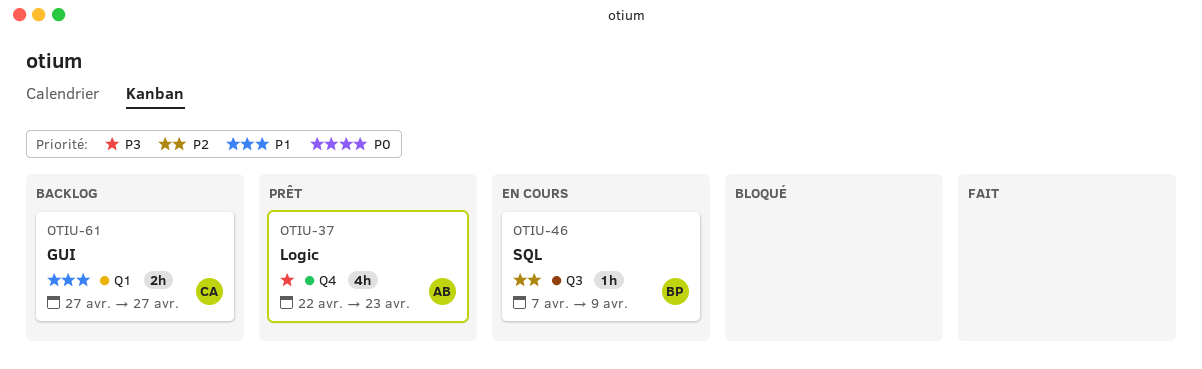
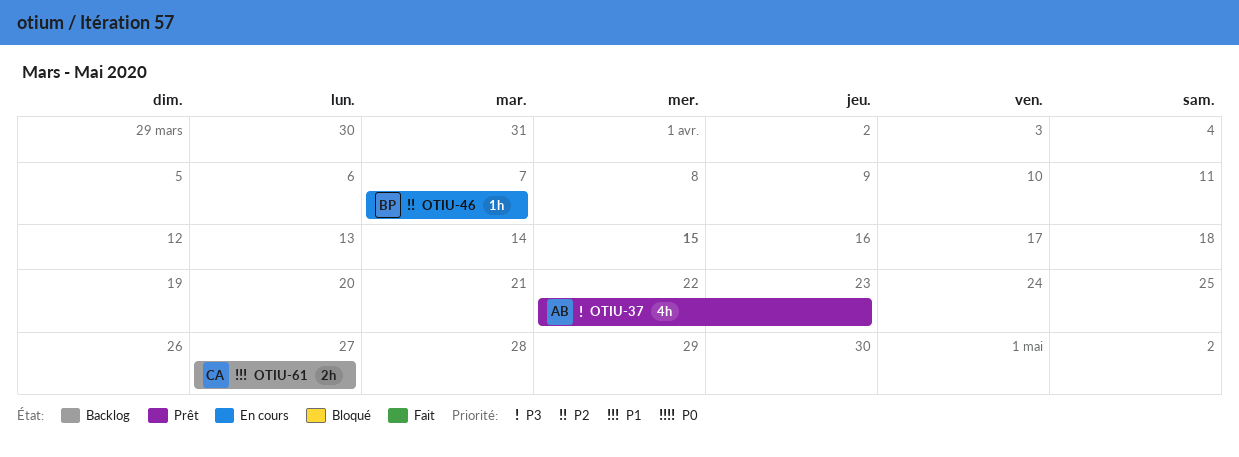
OTIU-46, due: Apr 9 -> Apr 7

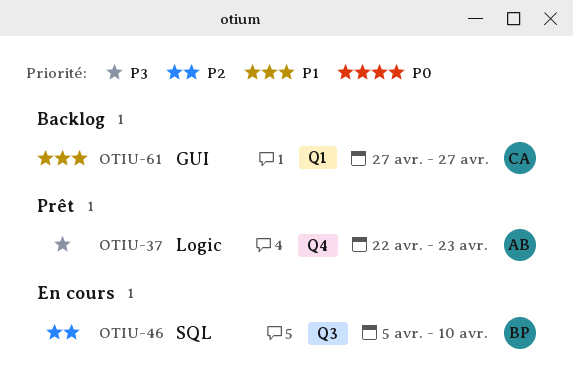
OTIU-46, start: Apr 7 -> Apr 5
OTIU-46, due: Apr 7 -> Apr 10

